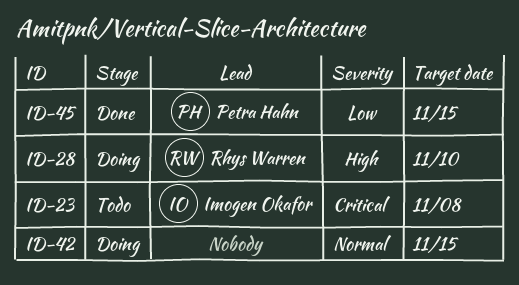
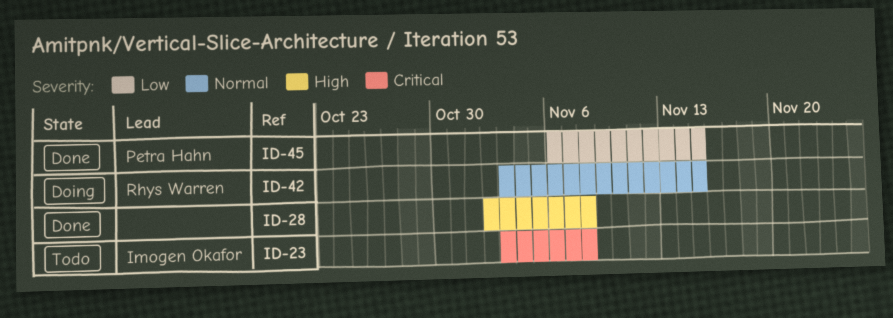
ID-28, status: Doing -> Done
ID-28, owner: Rhys Warren -> none
ID-28, due: Nov 10 -> Nov 8
ID-42, owner: none -> Rhys Warren

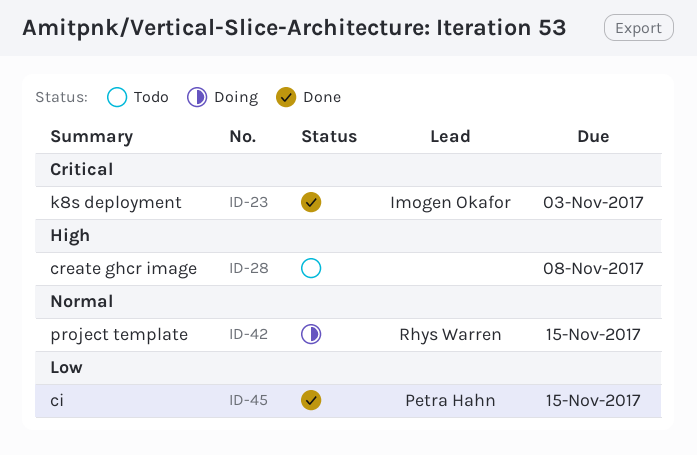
ID-23, status: Todo -> Done
ID-23, due: Nov 8 -> Nov 3
ID-28, status: Done -> Todo

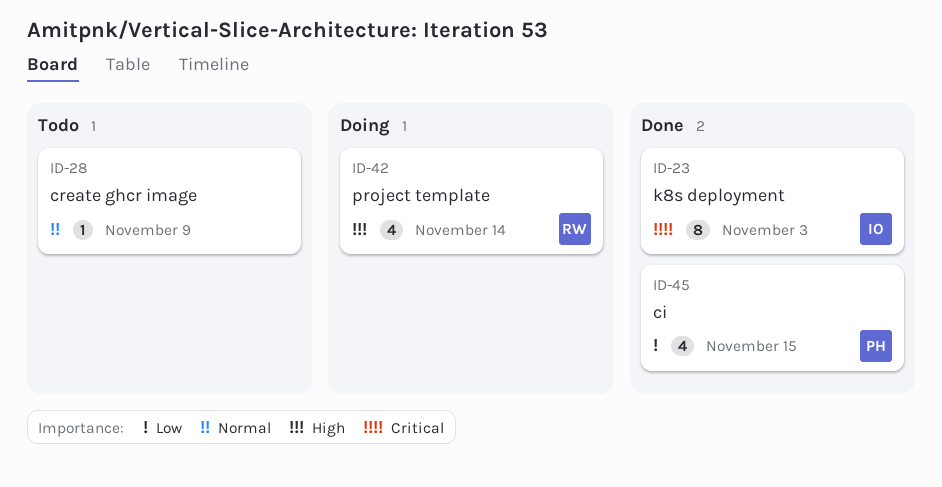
ID-28, priority: High -> Normal
ID-28, due: Nov 8 -> Nov 9
ID-42, priority: Normal -> High
ID-42, due: Nov 15 -> Nov 14

